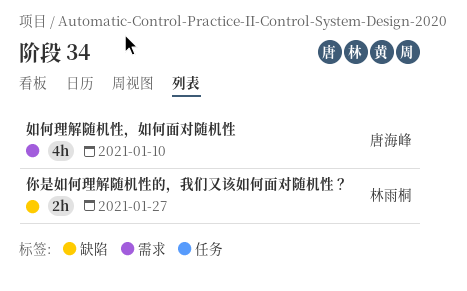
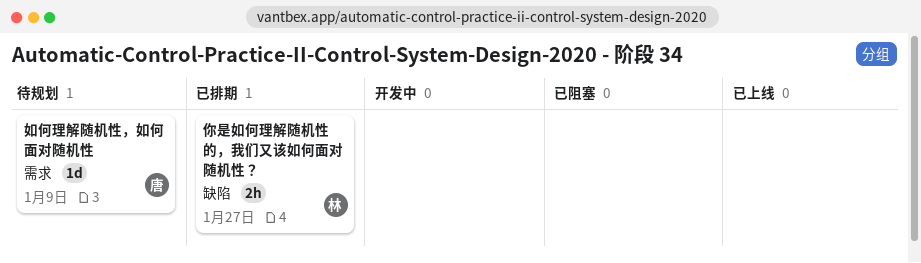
如何理解随机性，如何面对随机性, estimate: 4h -> 1d
如何理解随机性，如何面对随机性, due: Jan 10 -> Jan 9

